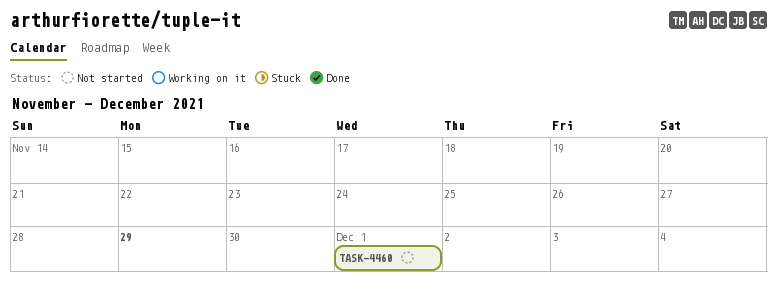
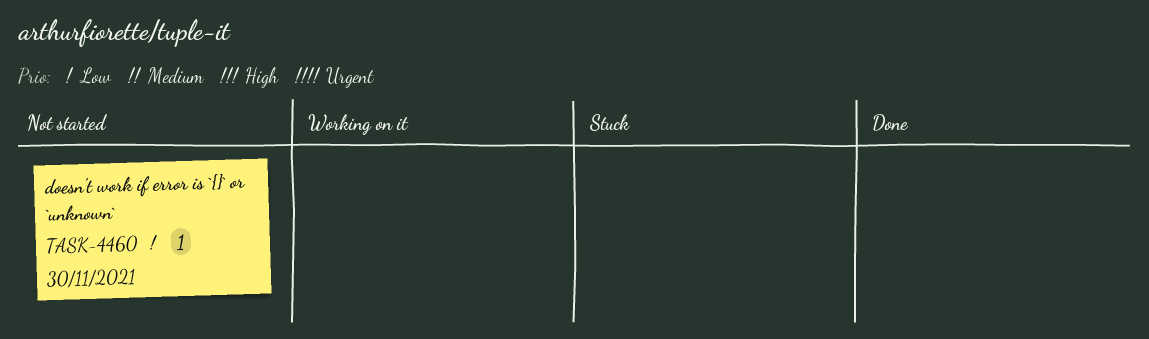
TASK-4460, due: Dec 1 -> Nov 30

